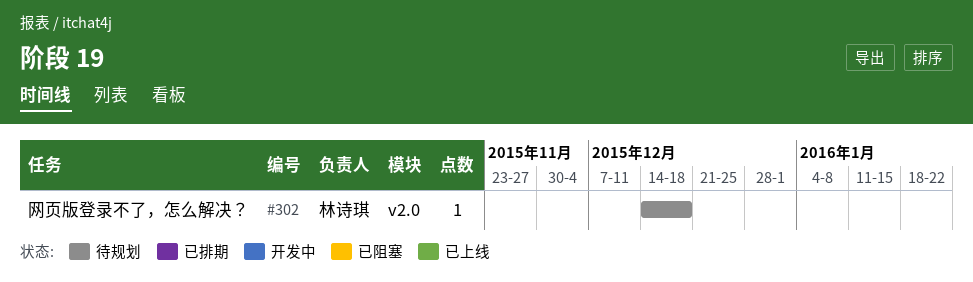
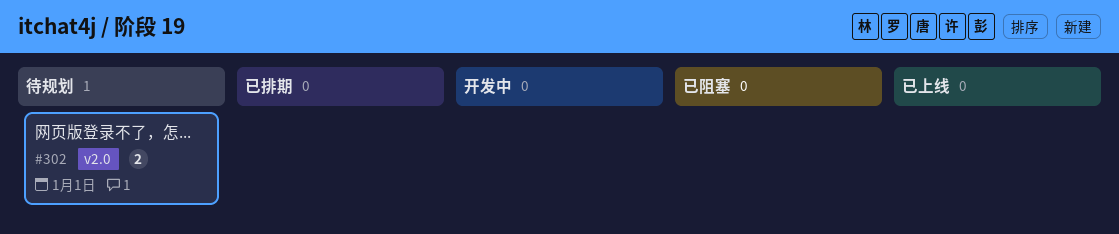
#302, estimate: 1 -> 2
#302, due: Dec 18 -> Jan 1

